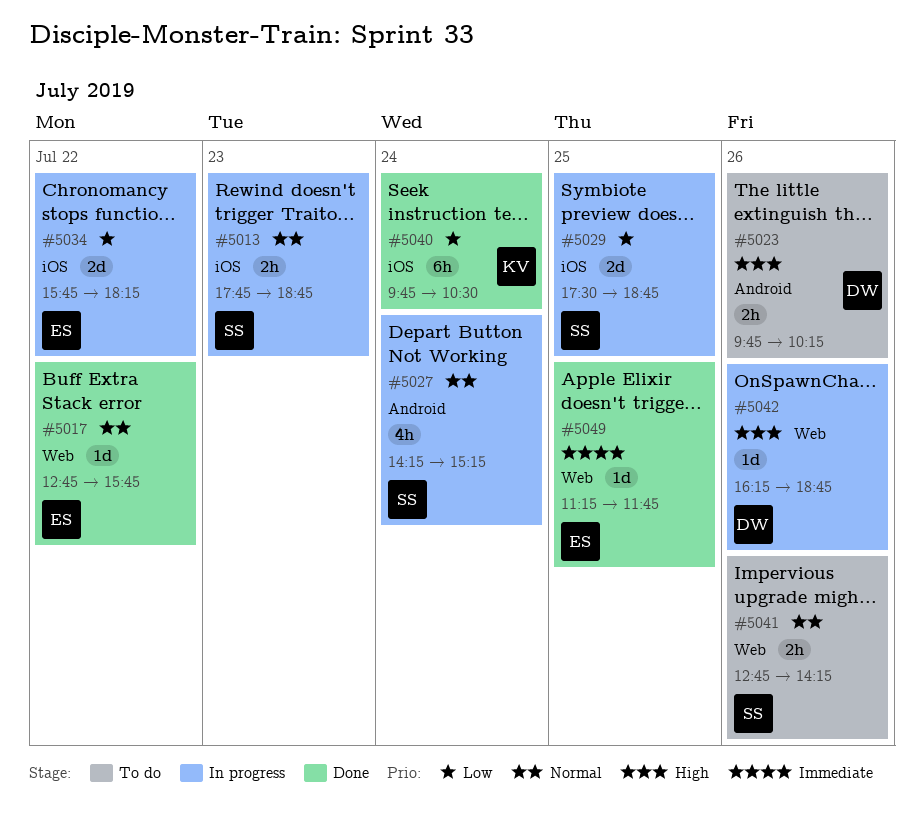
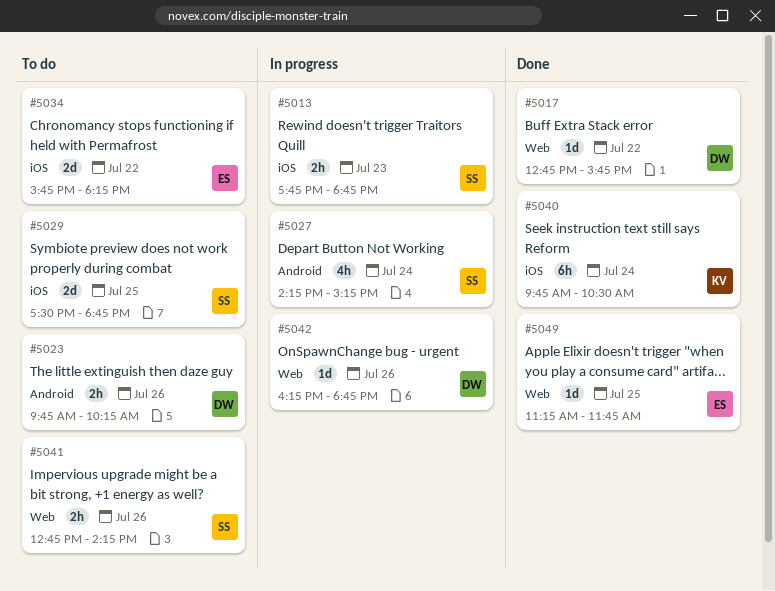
#5017, owner: ES -> DW
#5029, status: In progress -> To do
#5034, status: In progress -> To do

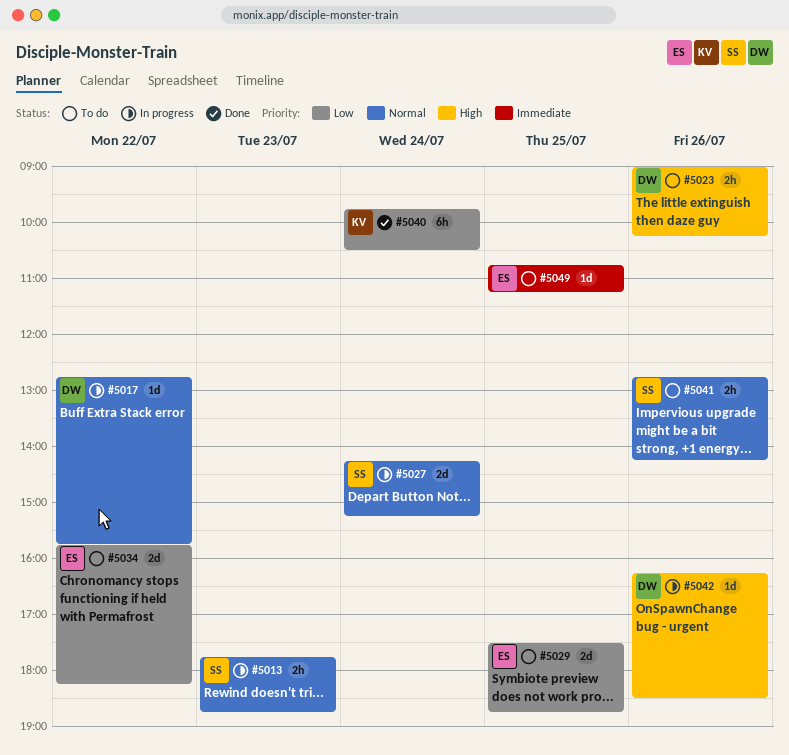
#5017, status: Done -> In progress
#5023, begins: 09:45 -> 09:00
#5027, estimate: 4h -> 2d
#5029, owner: SS -> ES
#5042, ends: 18:45 -> 18:30
#5049, status: Done -> To do
#5049, begins: 11:15 -> 10:45
#5049, ends: 11:45 -> 11:15

